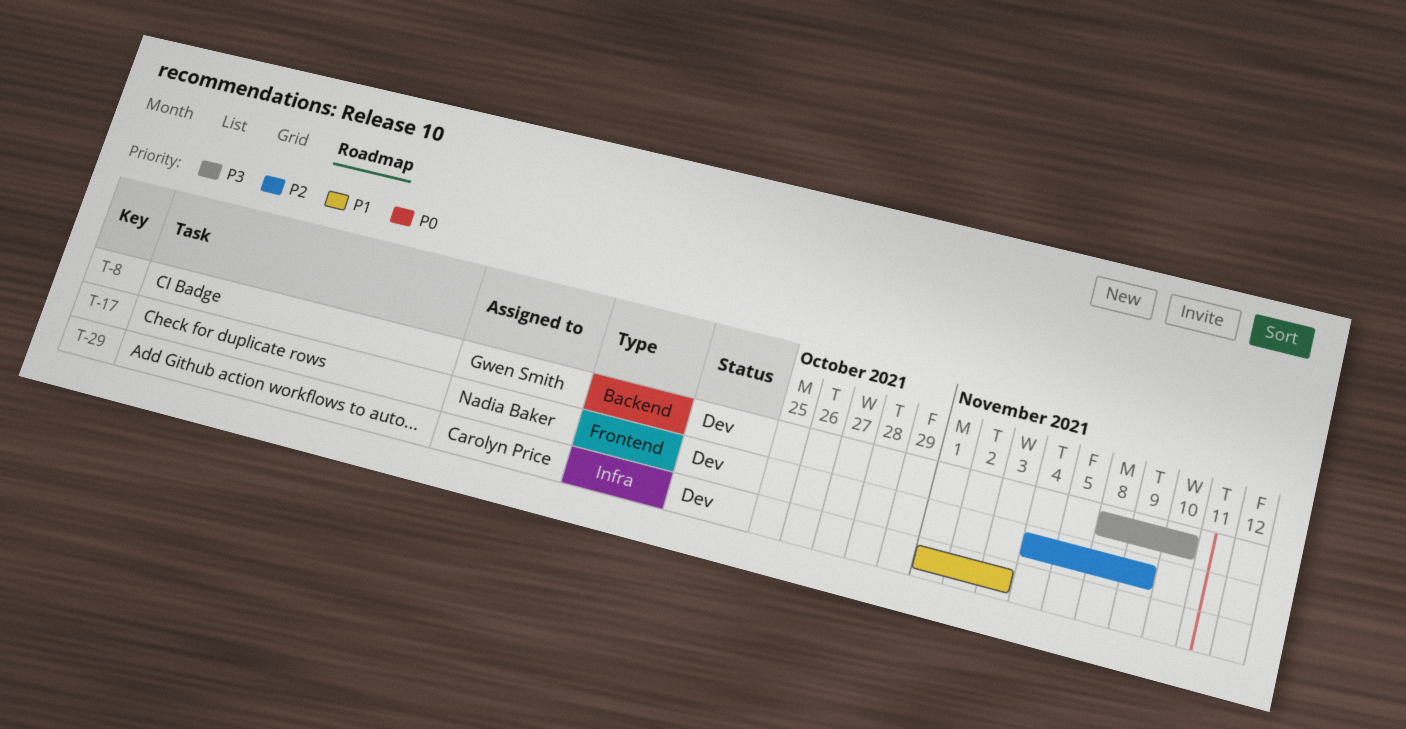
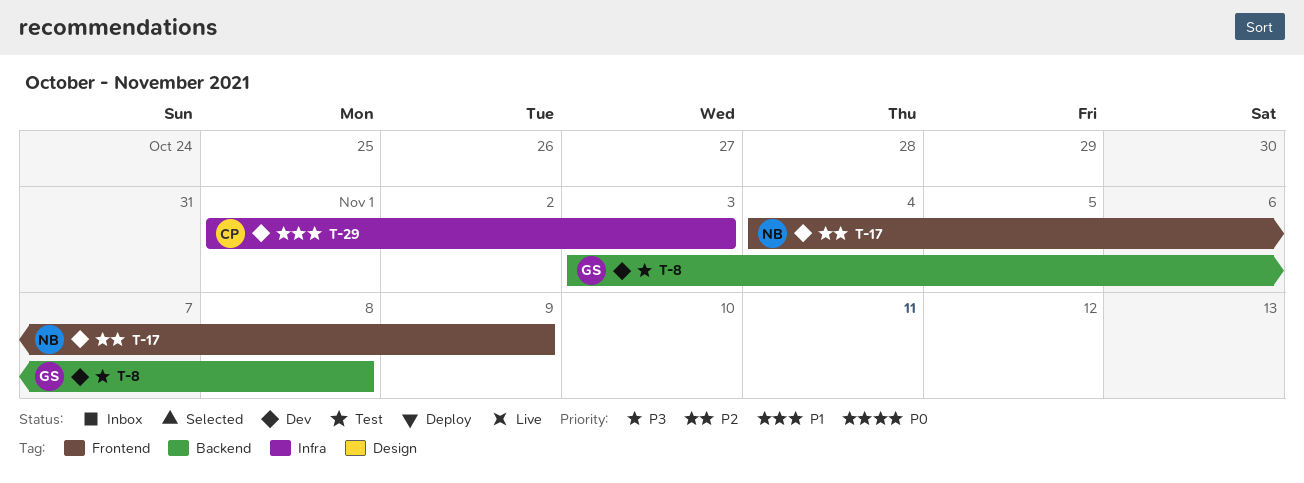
T-8, start: Nov 8 -> Nov 3
T-8, due: Nov 10 -> Nov 8

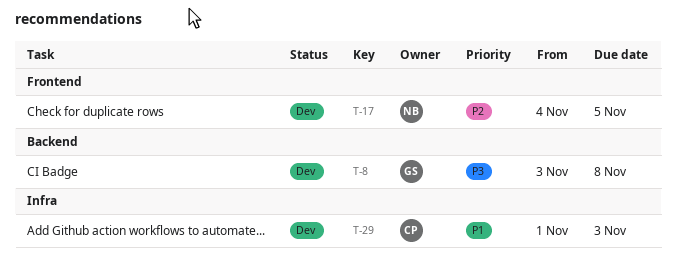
T-17, due: Nov 9 -> Nov 5

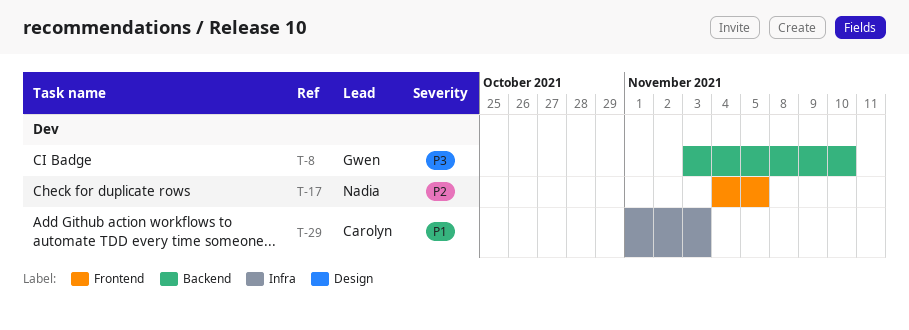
T-8, due: Nov 8 -> Nov 10

